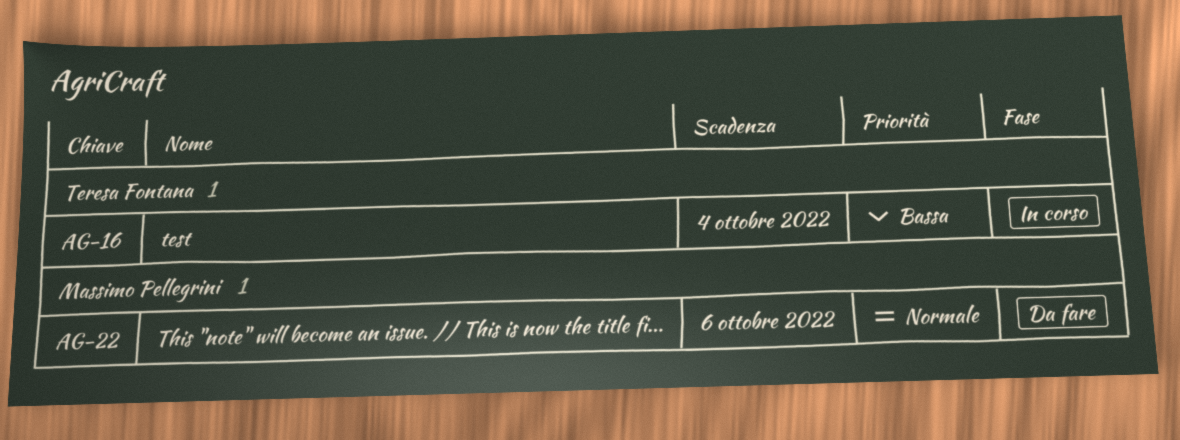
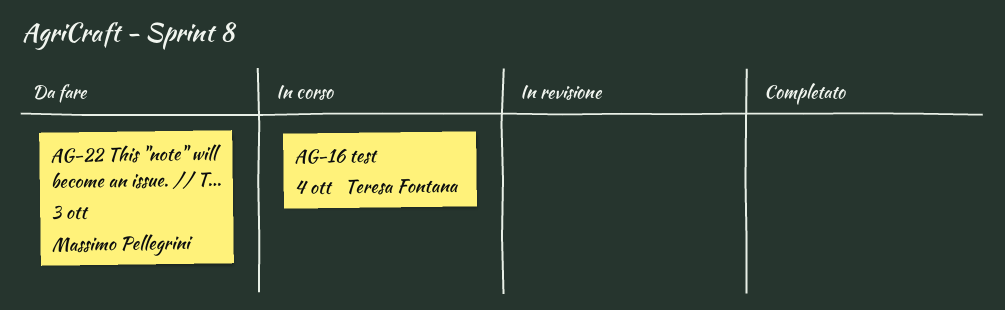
AG-22, due: Oct 6 -> Oct 3

